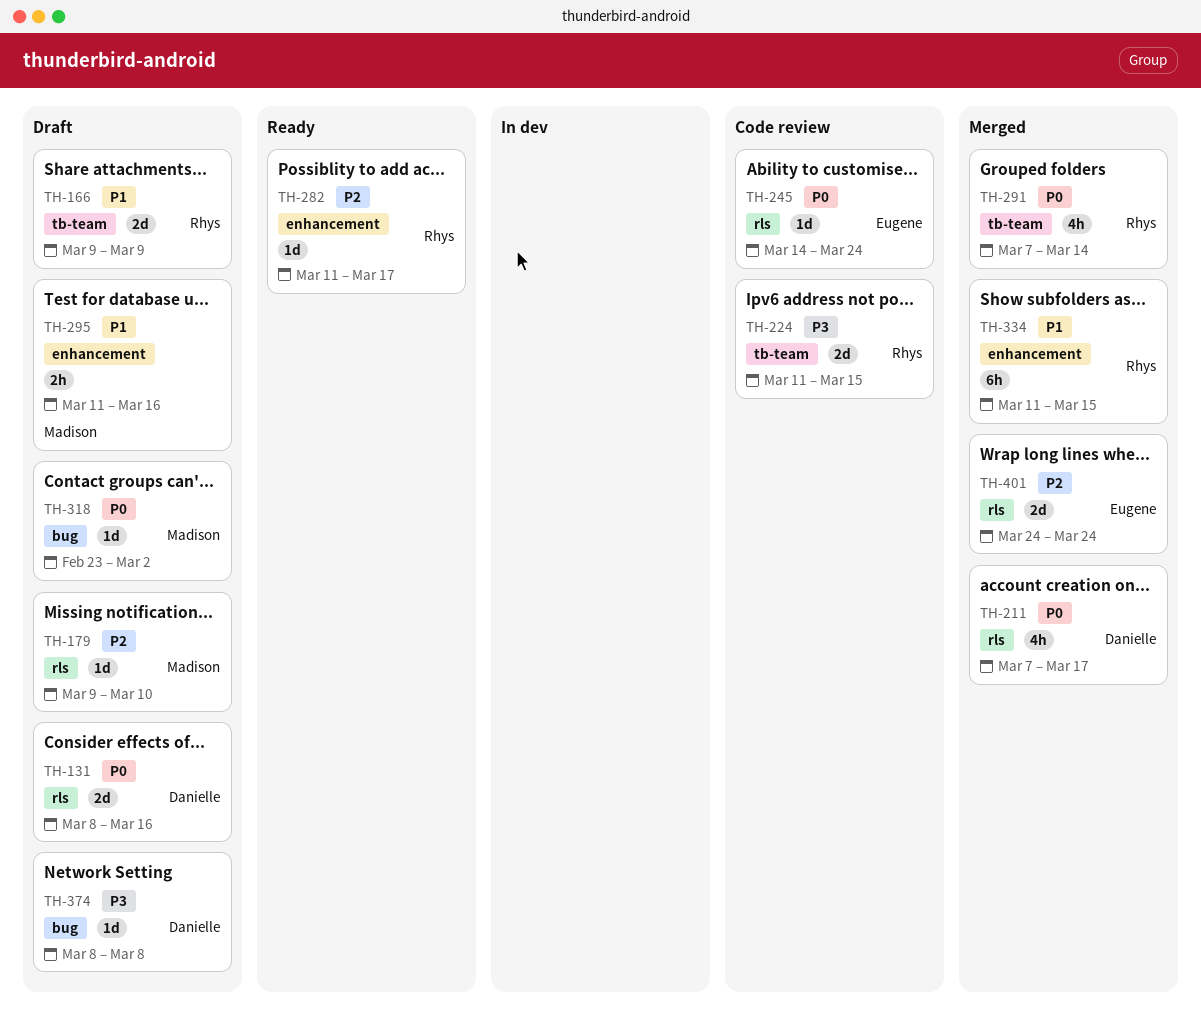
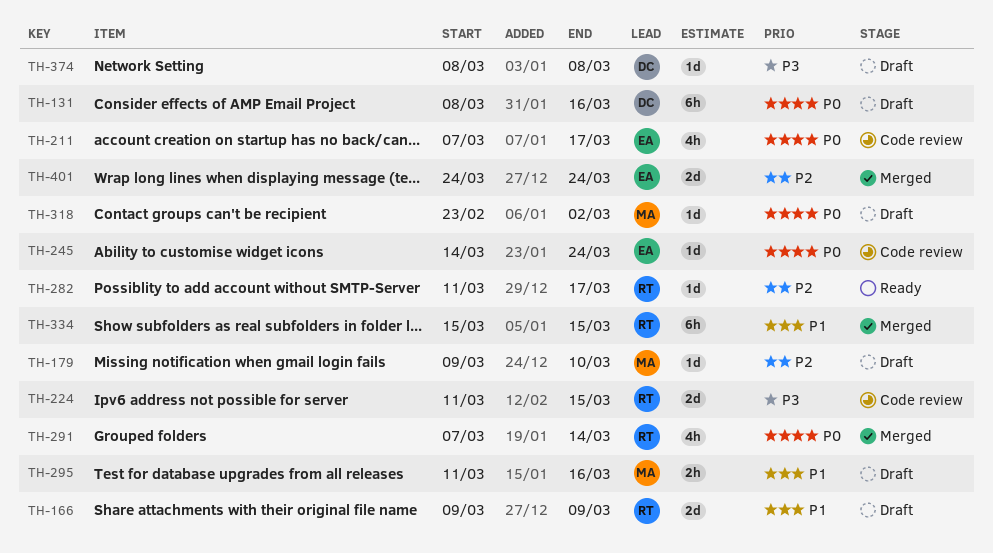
TH-131, estimate: 2d -> 6h
TH-211, status: Merged -> Code review
TH-211, owner: Danielle -> Eugene
TH-334, start: Mar 11 -> Mar 15

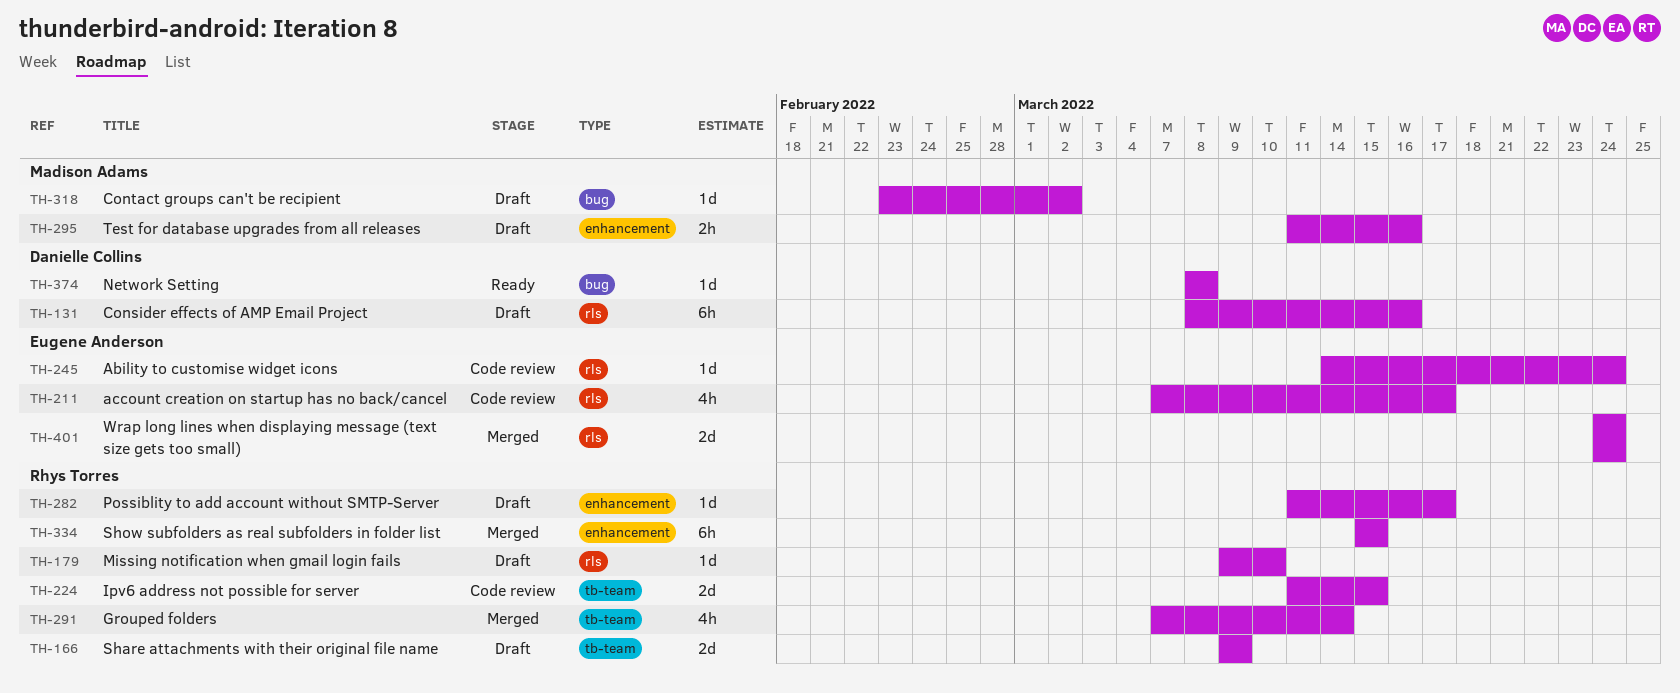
TH-179, owner: Madison Adams -> Rhys Torres
TH-282, status: Ready -> Draft
TH-374, status: Draft -> Ready

